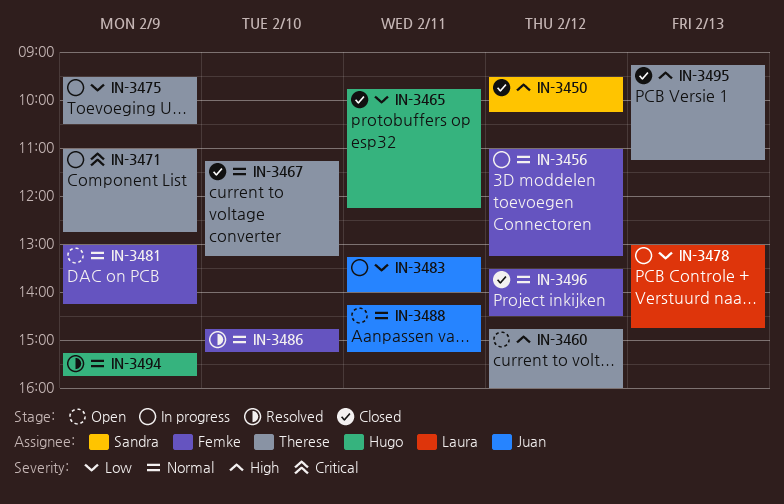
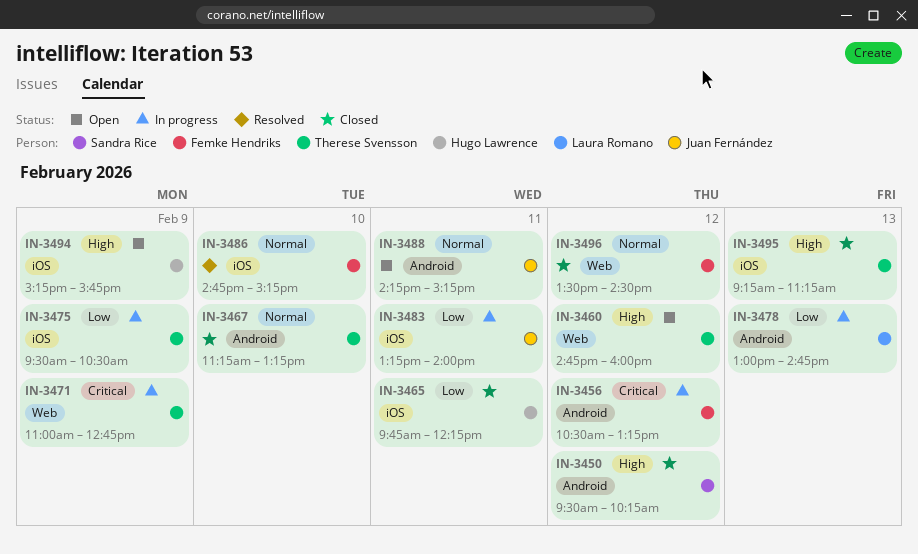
IN-3456, priority: Normal -> Critical
IN-3456, begins: 11:00 -> 10:30
IN-3481: present -> none
IN-3494, status: Resolved -> Open
IN-3494, priority: Normal -> High

